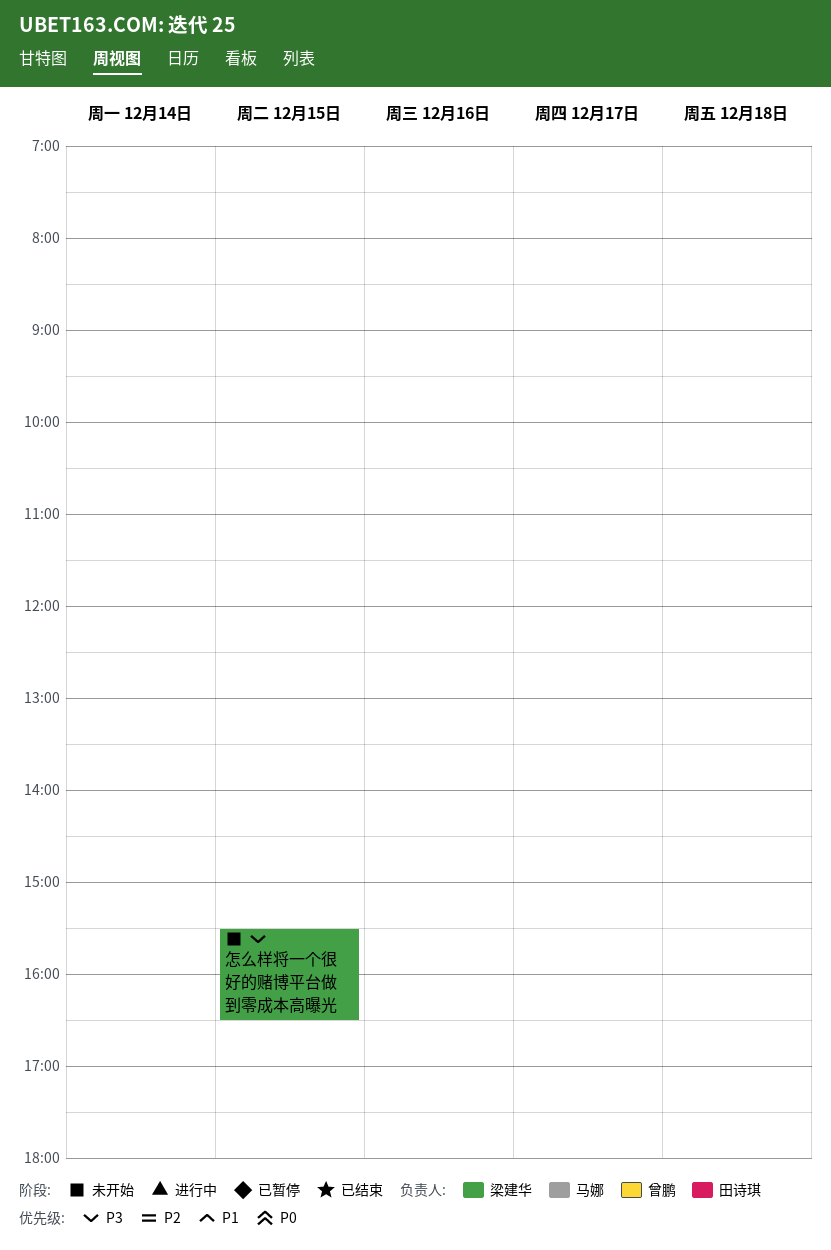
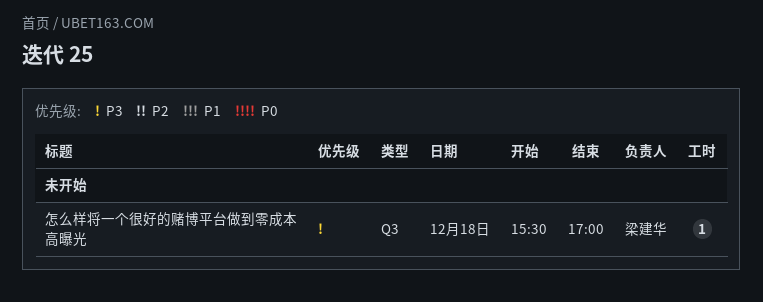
怎么样将一个很好的赌博平台做到零成本高曝光, day: Dec 15 -> Dec 18
怎么样将一个很好的赌博平台做到零成本高曝光, ends: 16:30 -> 17:00

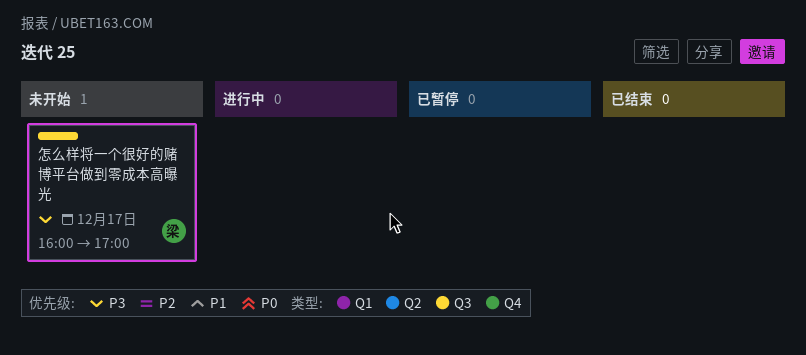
怎么样将一个很好的赌博平台做到零成本高曝光, day: Dec 18 -> Dec 17
怎么样将一个很好的赌博平台做到零成本高曝光, begins: 15:30 -> 16:00

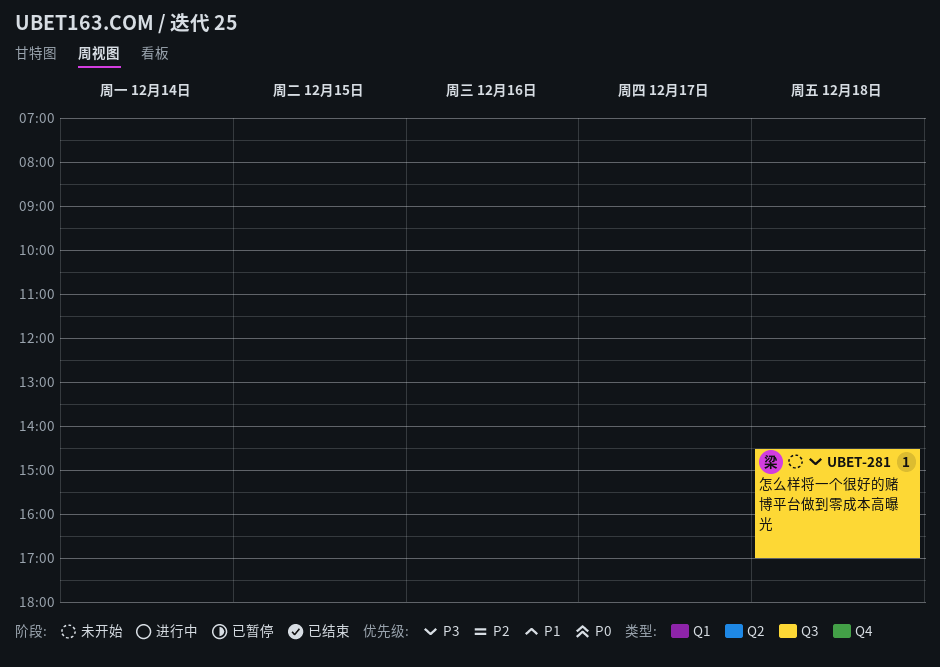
怎么样将一个很好的赌博平台做到零成本高曝光, day: Dec 17 -> Dec 18
怎么样将一个很好的赌博平台做到零成本高曝光, begins: 16:00 -> 14:30

